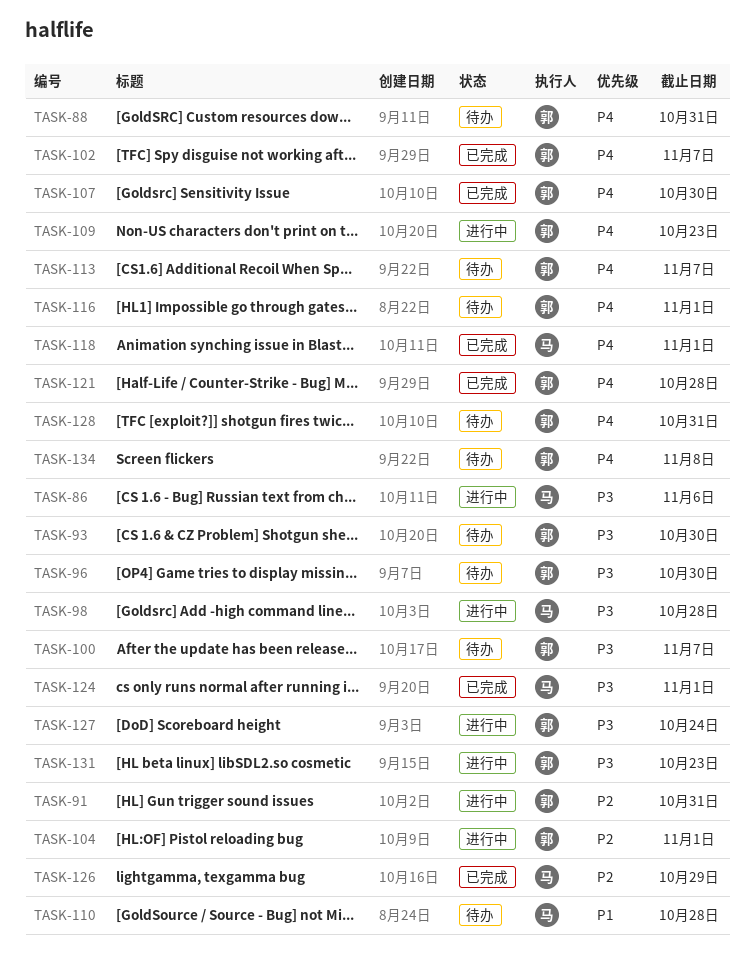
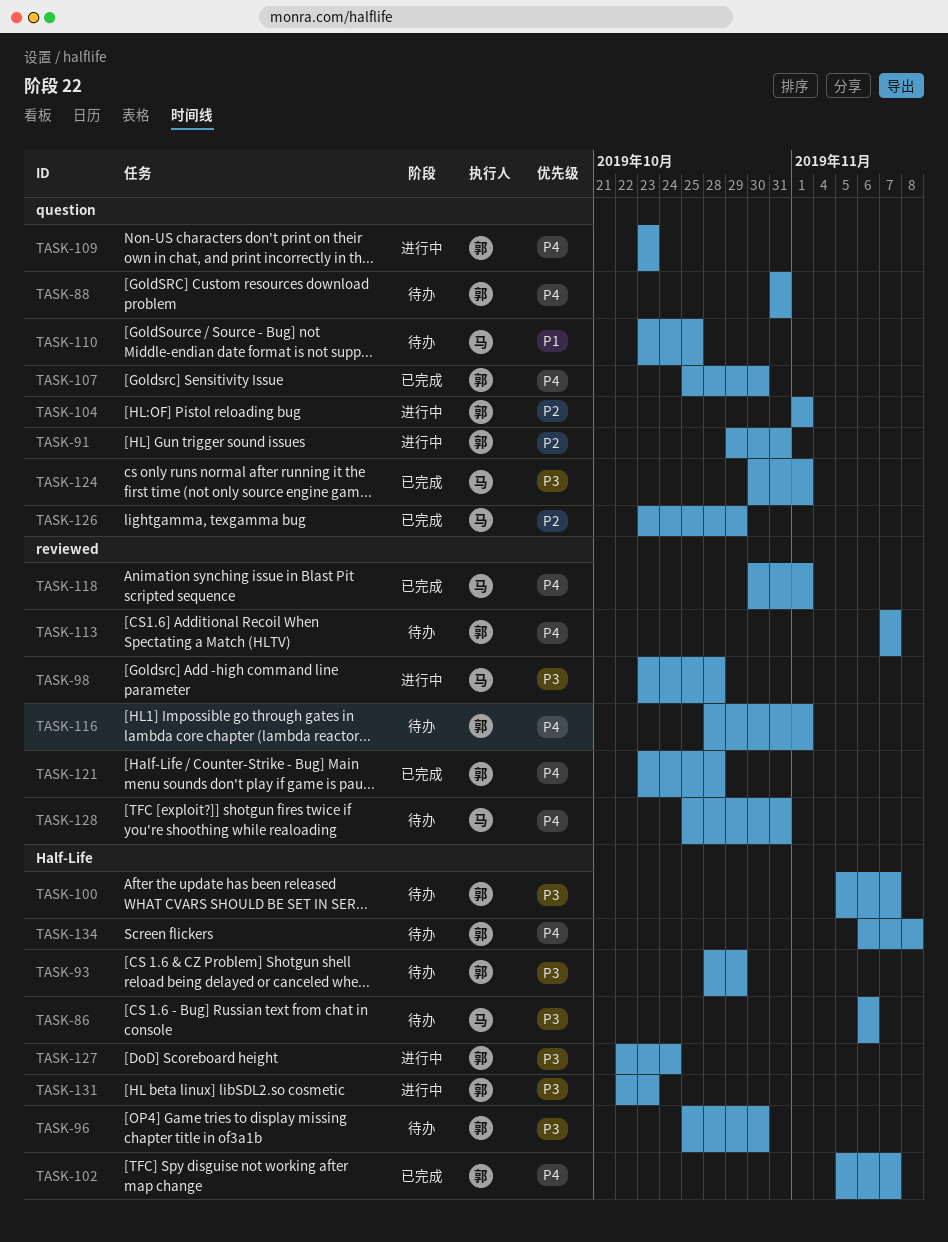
TASK-86, status: 进行中 -> 待办
TASK-93, due: Oct 30 -> Oct 29
TASK-110, due: Oct 28 -> Oct 25
TASK-128, owner: 郭 -> 马

